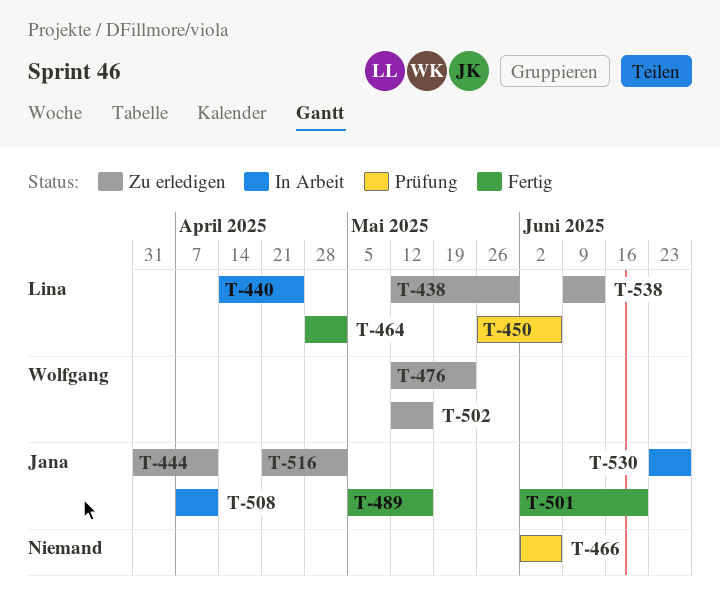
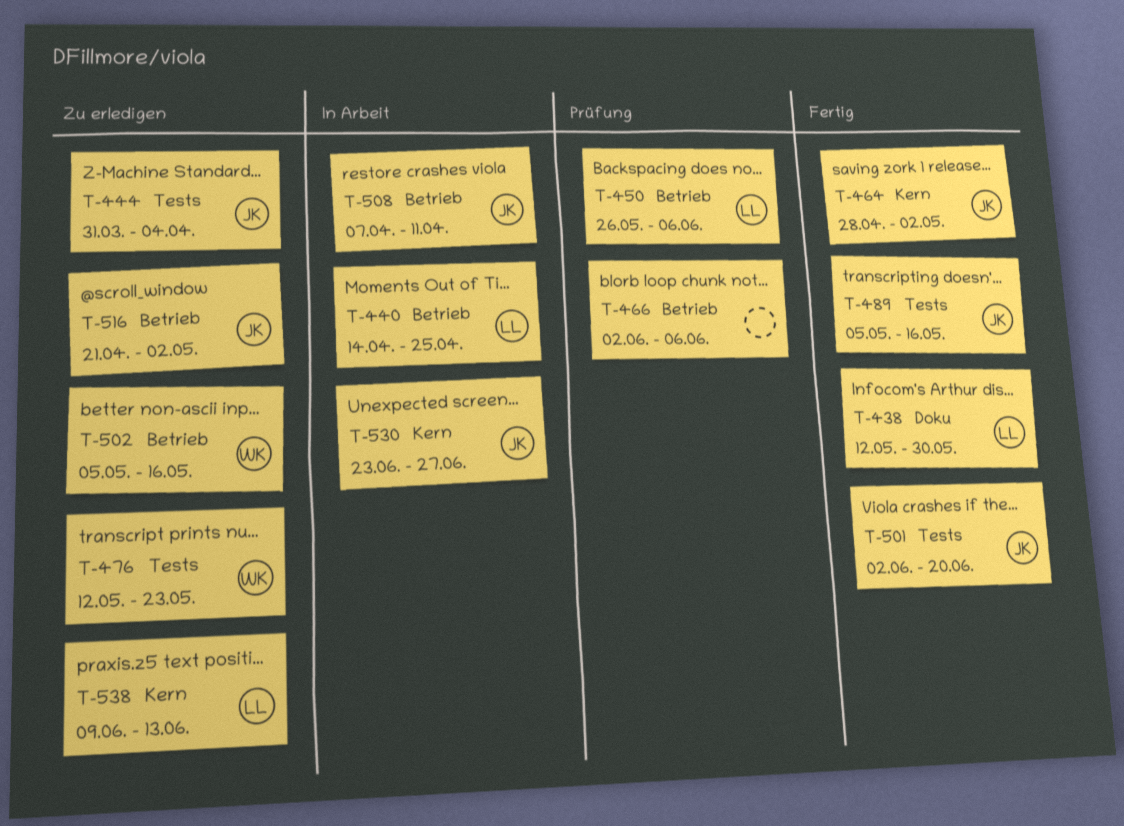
T-438, status: Zu erledigen -> Fertig
T-444, due: Apr 11 -> Apr 4
T-464, owner: Lina -> Jana
T-502, start: May 12 -> May 5

